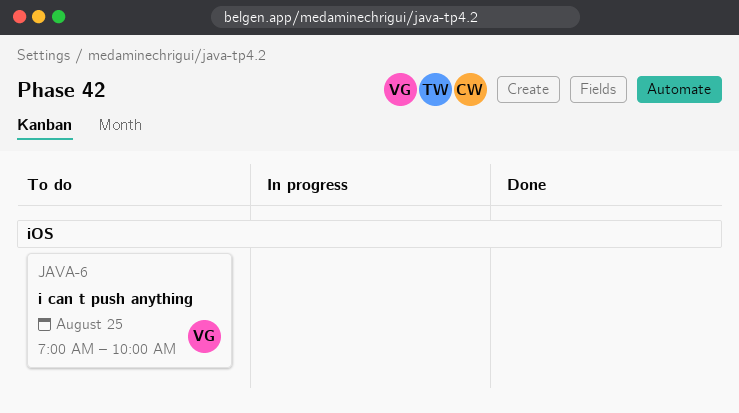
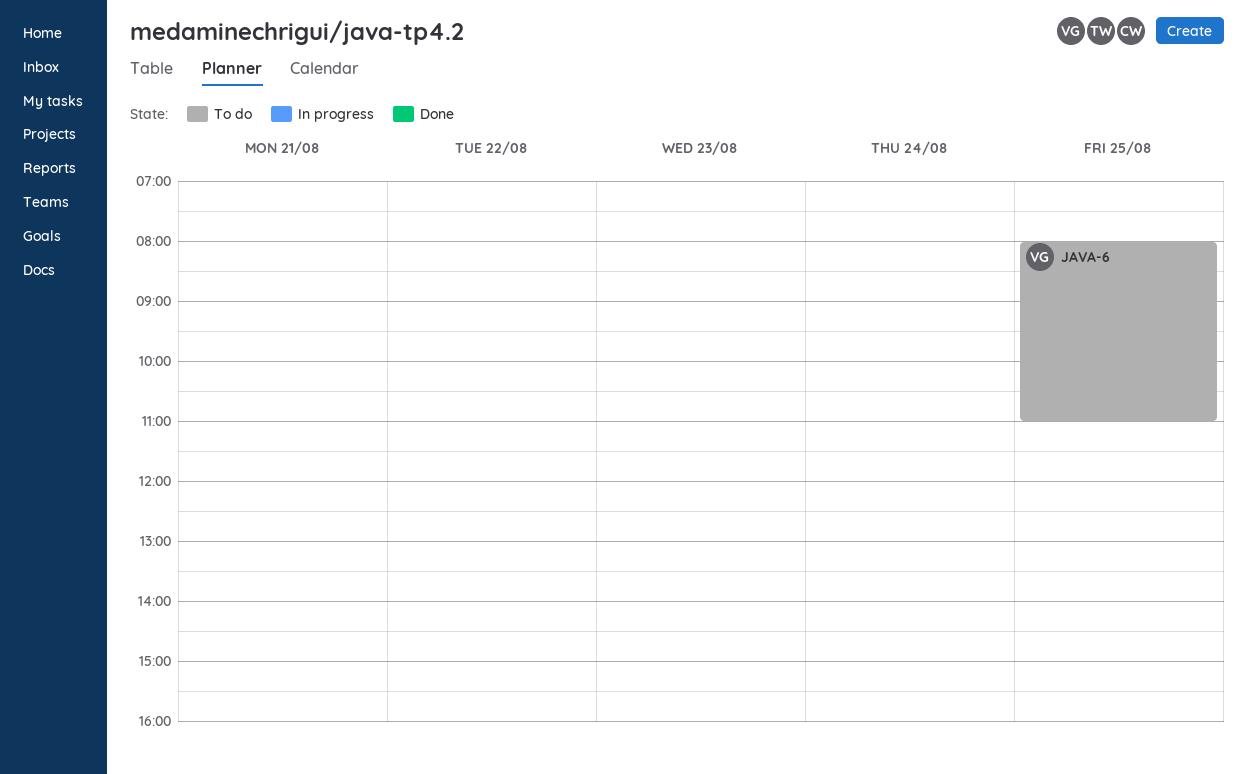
JAVA-6, begins: 07:00 -> 08:00
JAVA-6, ends: 10:00 -> 11:00

